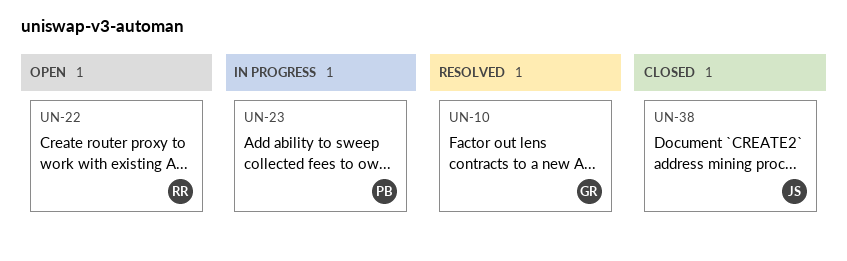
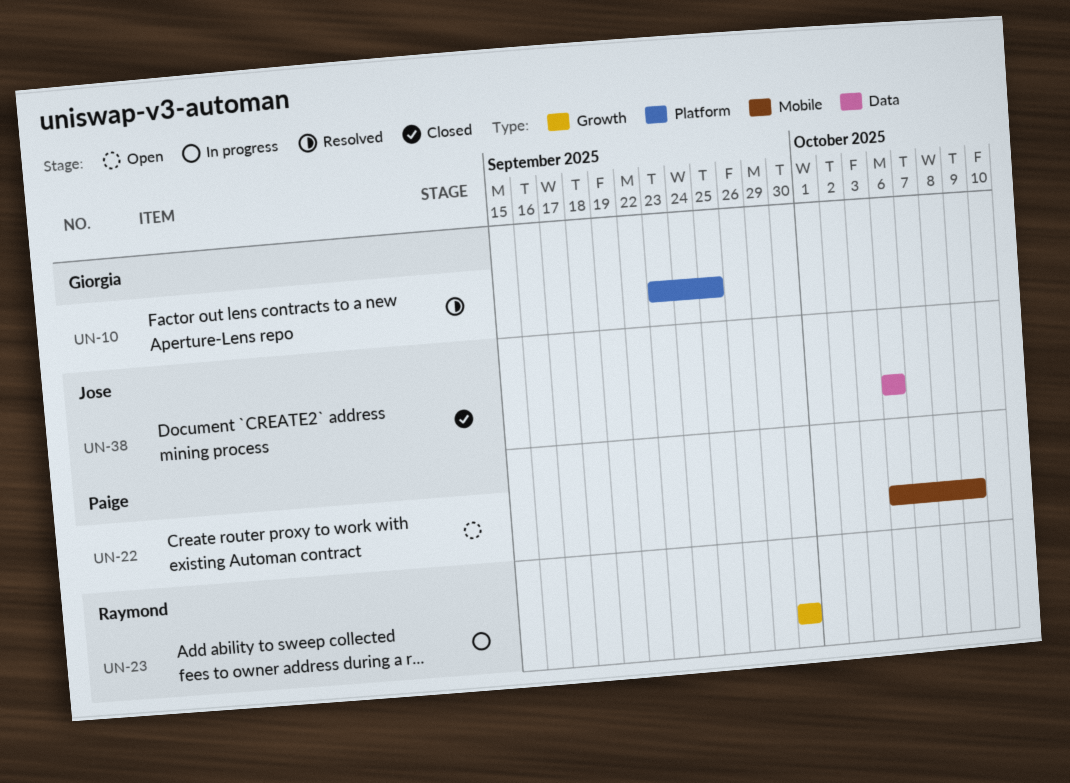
UN-22, owner: Raymond -> Paige
UN-23, owner: Paige -> Raymond

